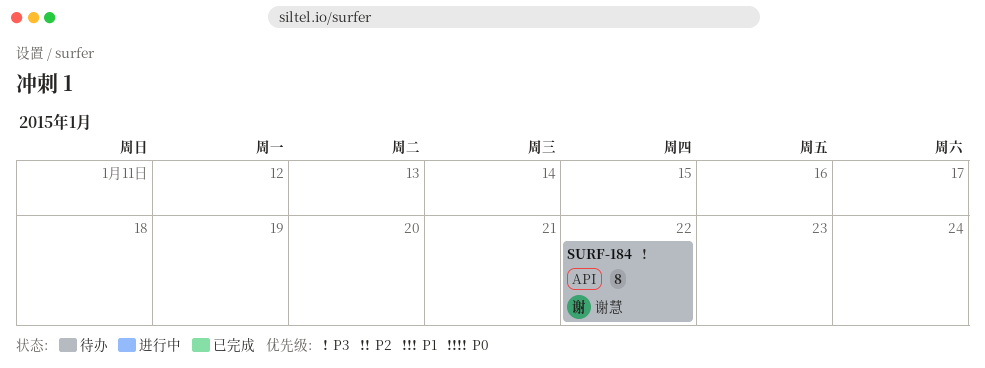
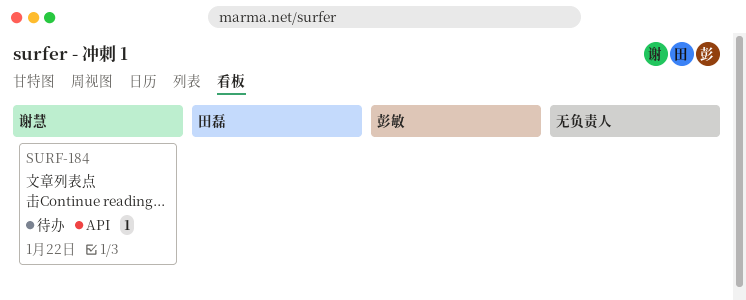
SURF-184, estimate: 8 -> 1

